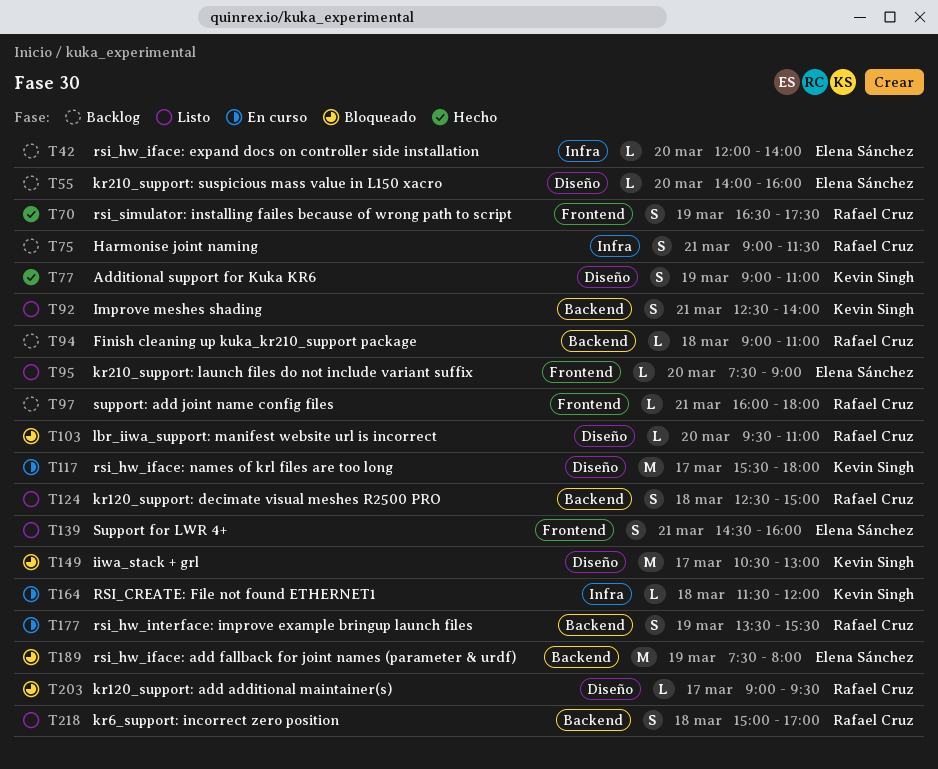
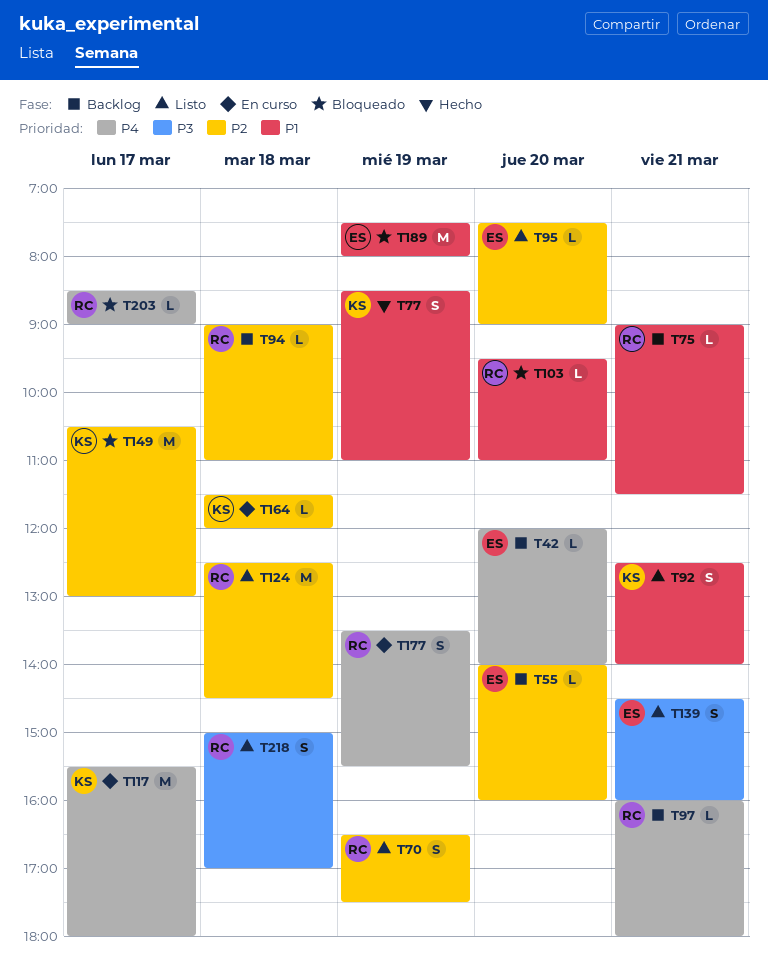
T70, status: Hecho -> Listo
T75, estimate: S -> L
T77, begins: 09:00 -> 08:30
T124, estimate: S -> M
T124, ends: 15:00 -> 14:30
T203, begins: 09:00 -> 08:30
T203, ends: 09:30 -> 09:00

